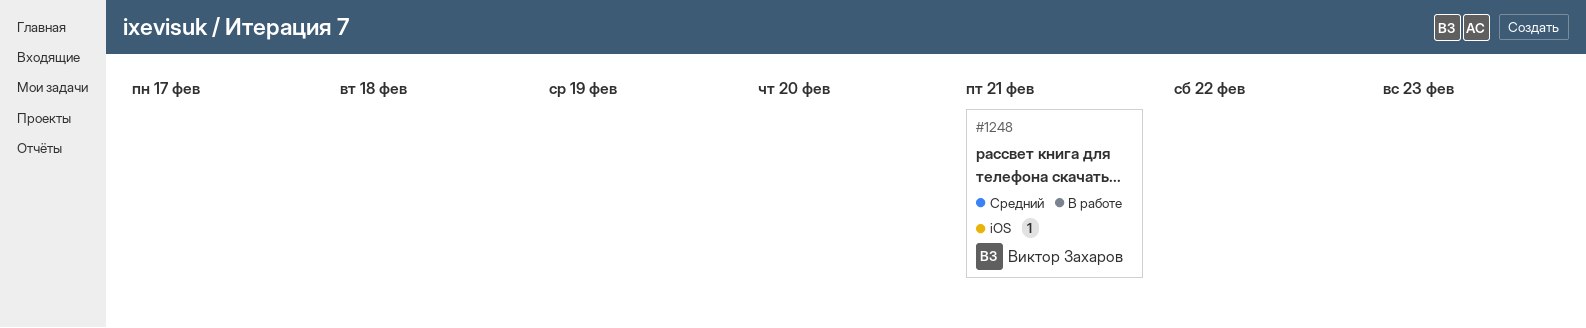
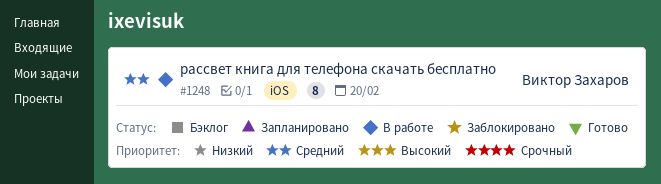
#1248, estimate: 1 -> 8
#1248, due: Feb 21 -> Feb 20

